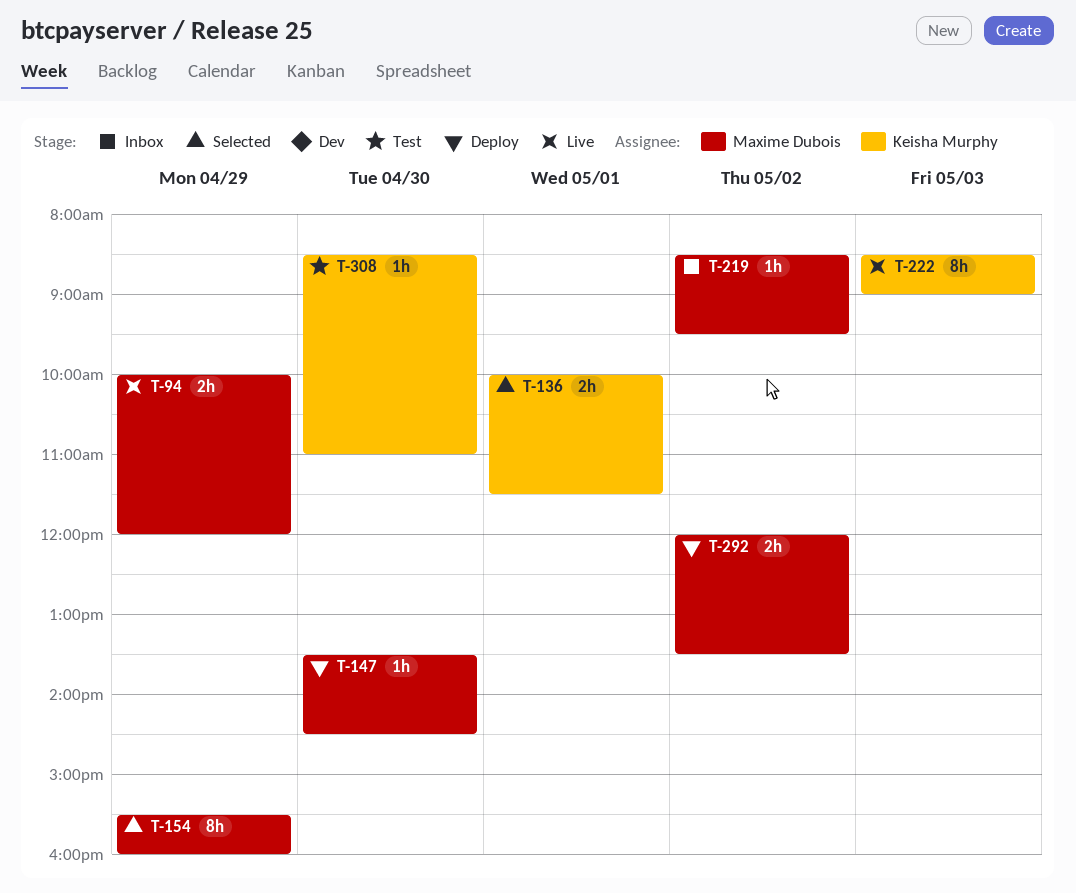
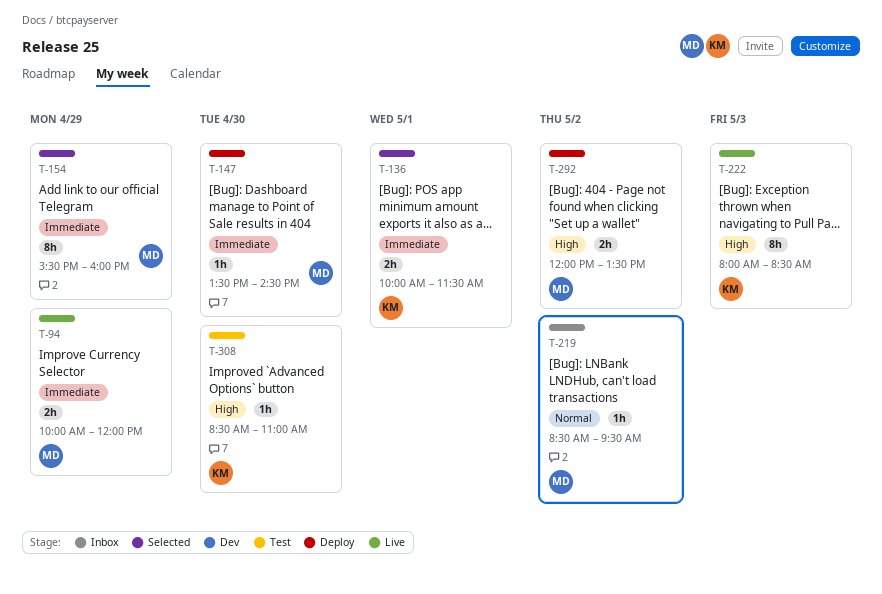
T-222, begins: 08:30 -> 08:00
T-222, ends: 09:00 -> 08:30

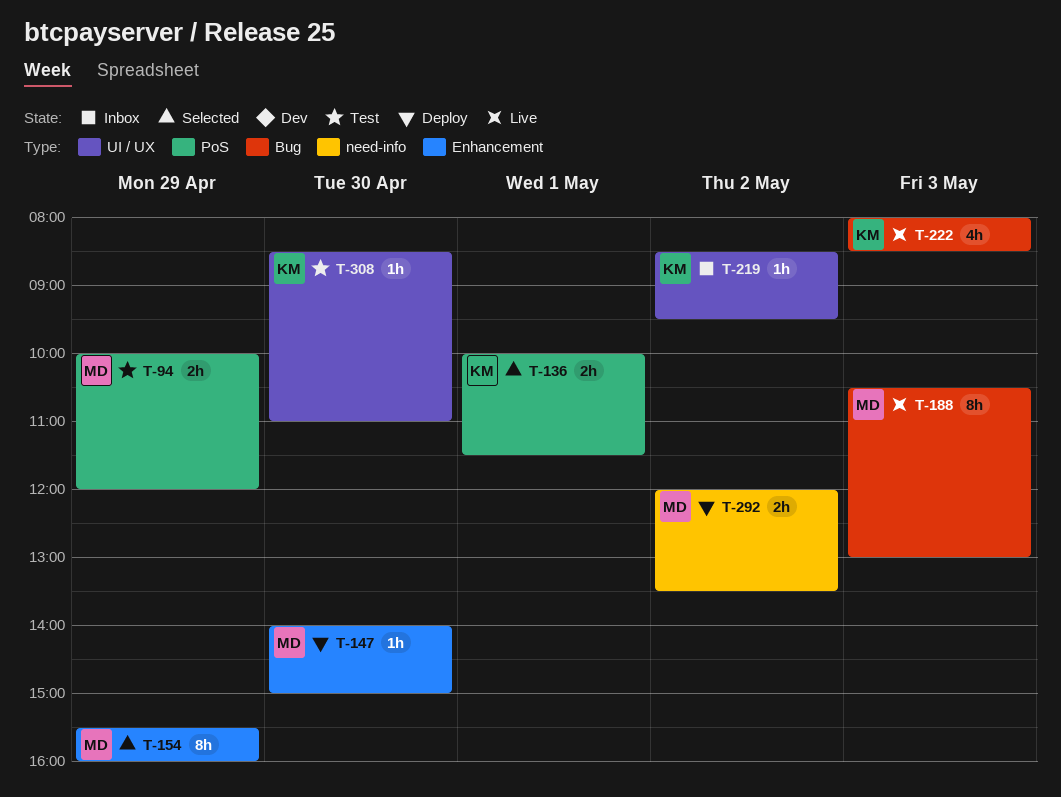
T-94, status: Live -> Test
T-147, begins: 13:30 -> 14:00
T-147, ends: 14:30 -> 15:00
T-188: none -> present
T-219, owner: MD -> KM
T-222, estimate: 8h -> 4h

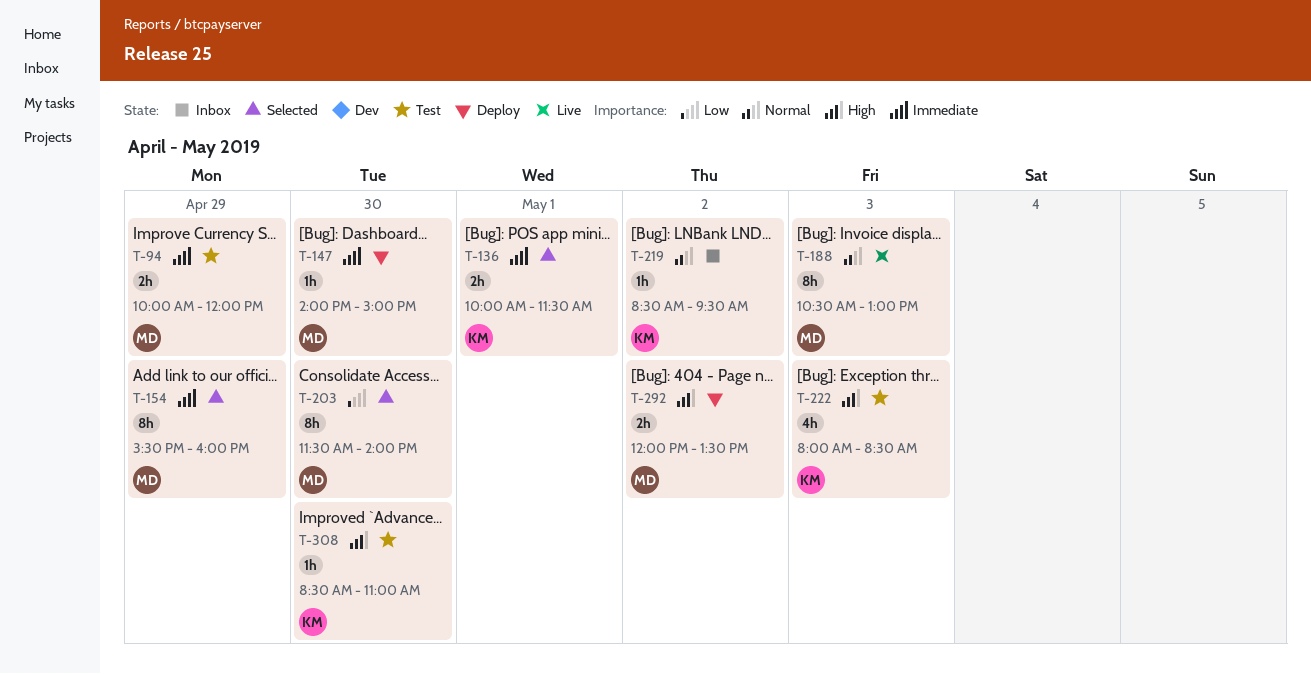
T-203: none -> present
T-222, status: Live -> Test

